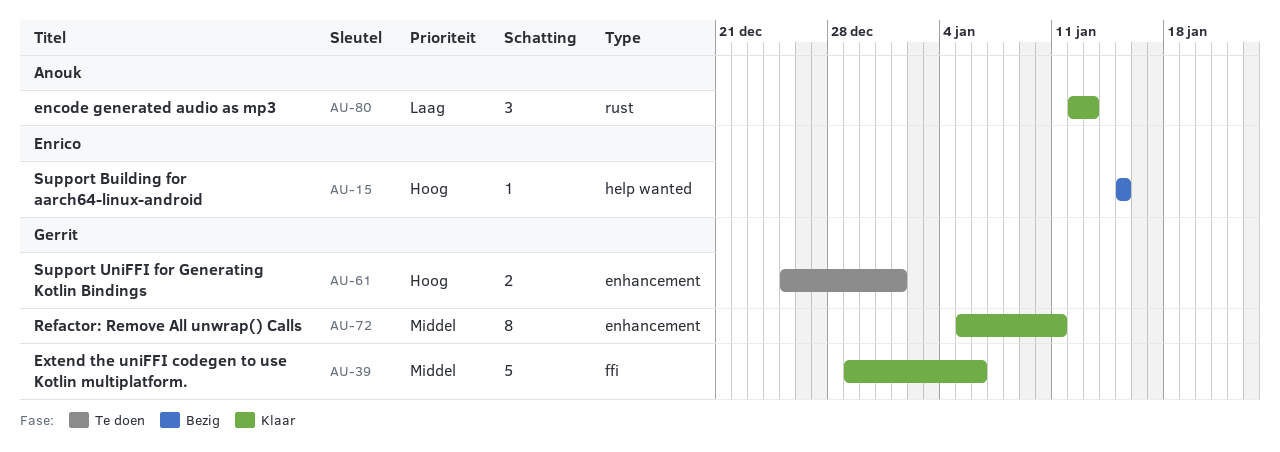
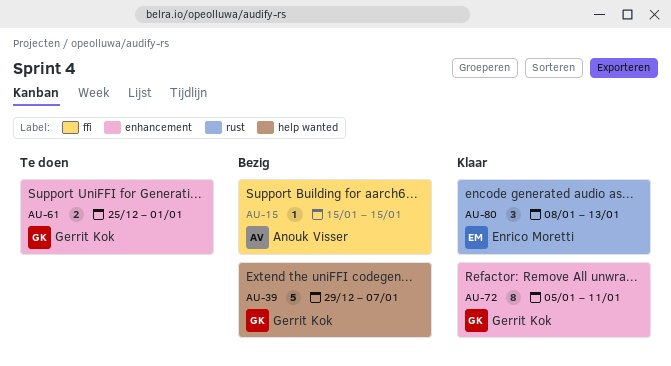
AU-15, owner: Enrico Moretti -> Anouk Visser
AU-15, label: help wanted -> ffi
AU-39, status: Klaar -> Bezig
AU-39, label: ffi -> help wanted
AU-39, due: Jan 6 -> Jan 7
AU-80, owner: Anouk Visser -> Enrico Moretti
AU-80, start: Jan 12 -> Jan 8

